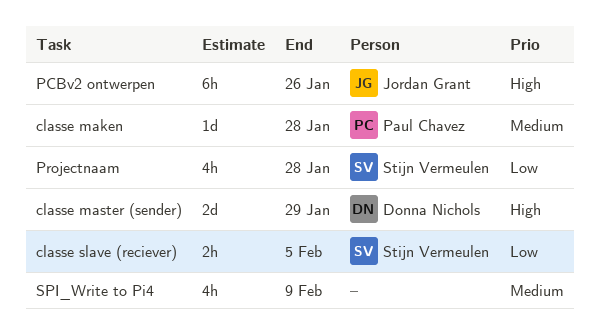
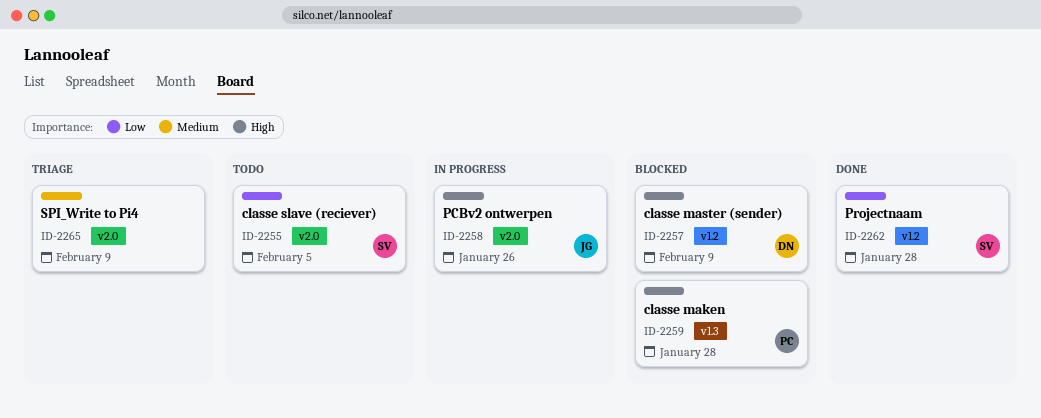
classe maken, priority: Medium -> High
classe master (sender), due: Jan 29 -> Feb 9

